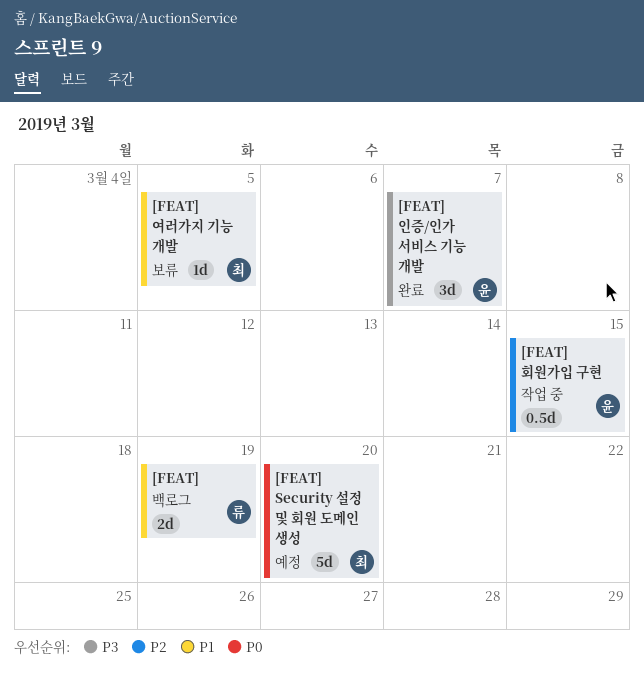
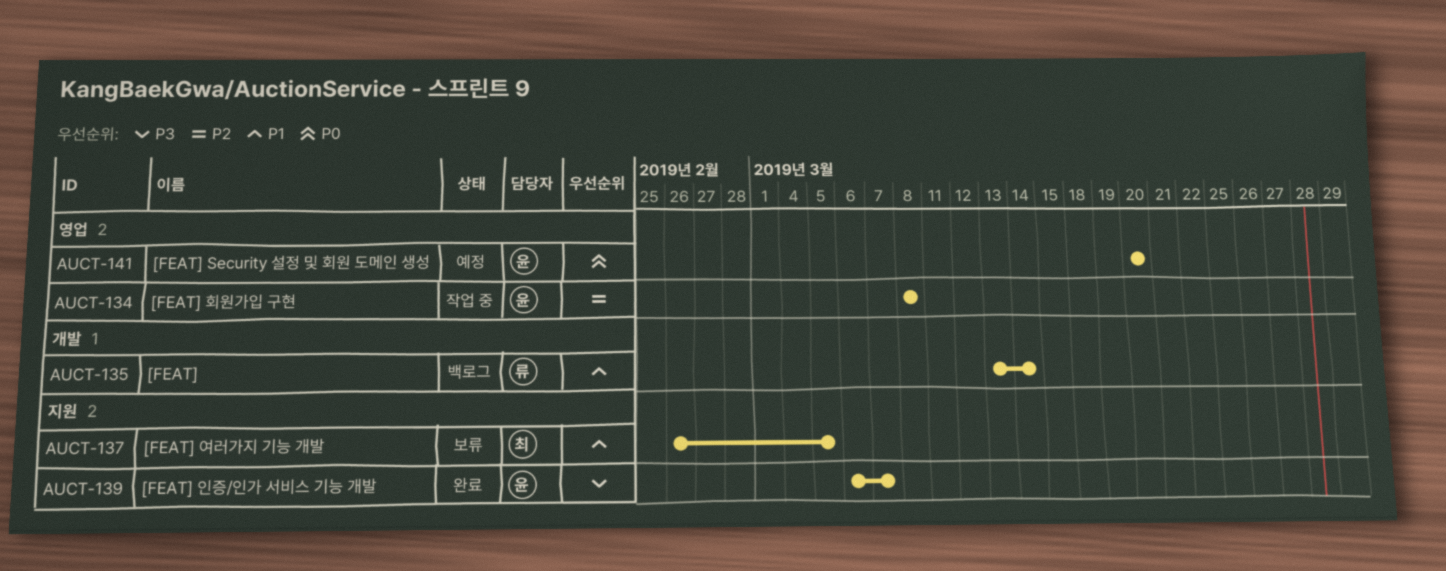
[FEAT], due: Mar 19 -> Mar 14
[FEAT] Security 설정 및 회원 도메인 생성, owner: 최 -> 윤
[FEAT] 회원가입 구현, due: Mar 15 -> Mar 8

